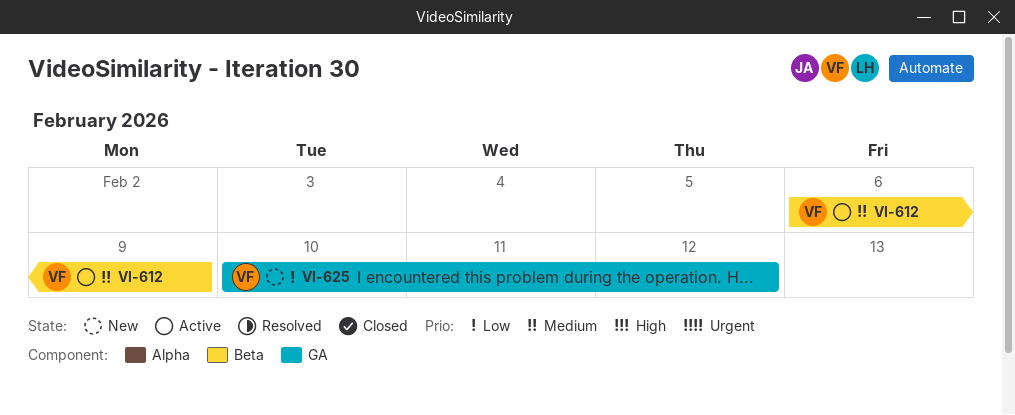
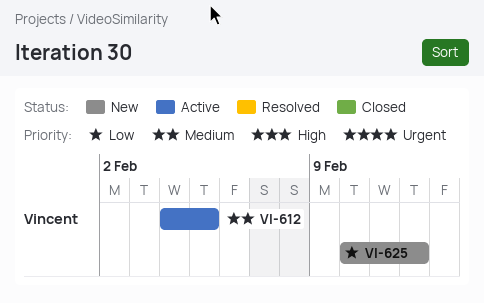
VI-612, start: Feb 6 -> Feb 4
VI-612, due: Feb 9 -> Feb 5

